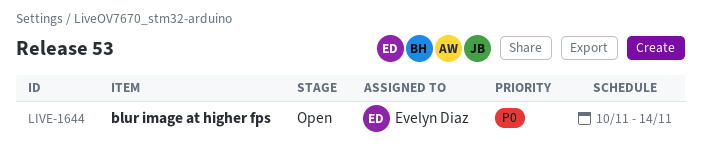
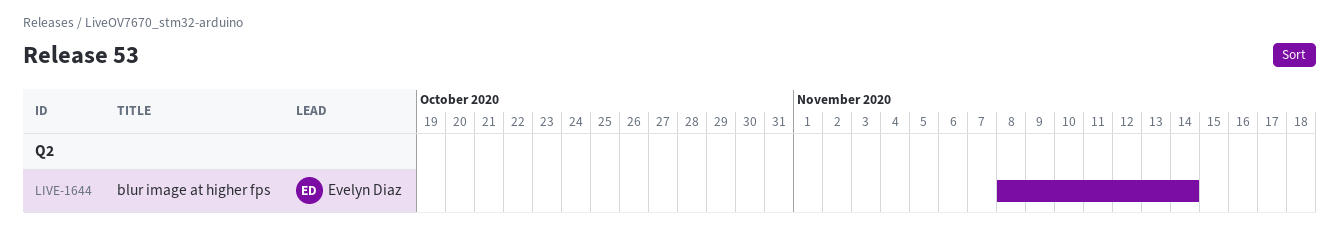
LIVE-1644, start: Nov 10 -> Nov 8

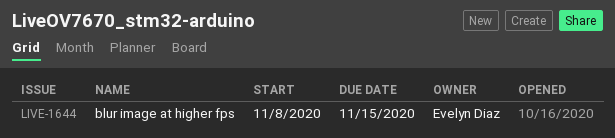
LIVE-1644, due: Nov 14 -> Nov 15

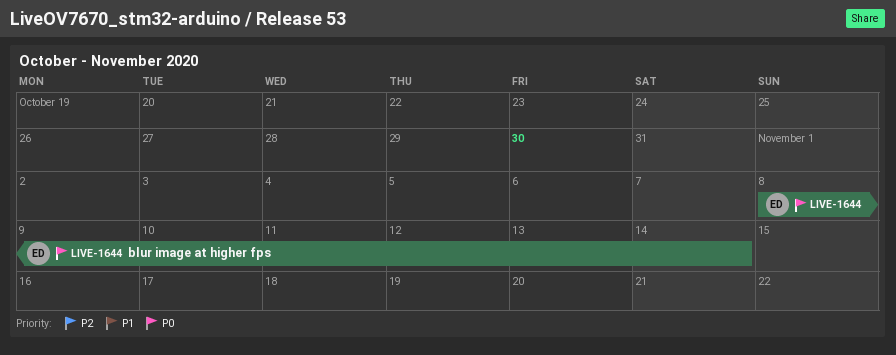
LIVE-1644, due: Nov 15 -> Nov 14

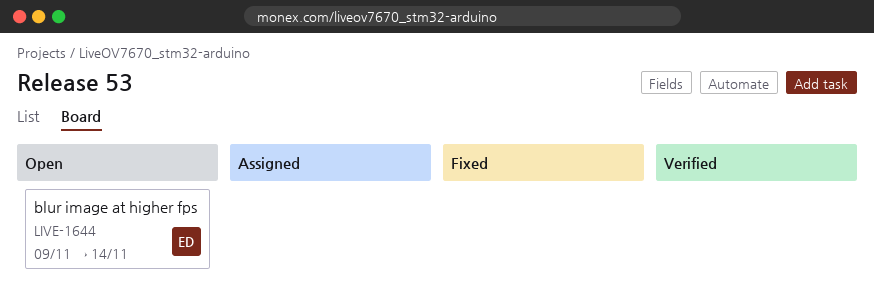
LIVE-1644, start: Nov 8 -> Nov 9

